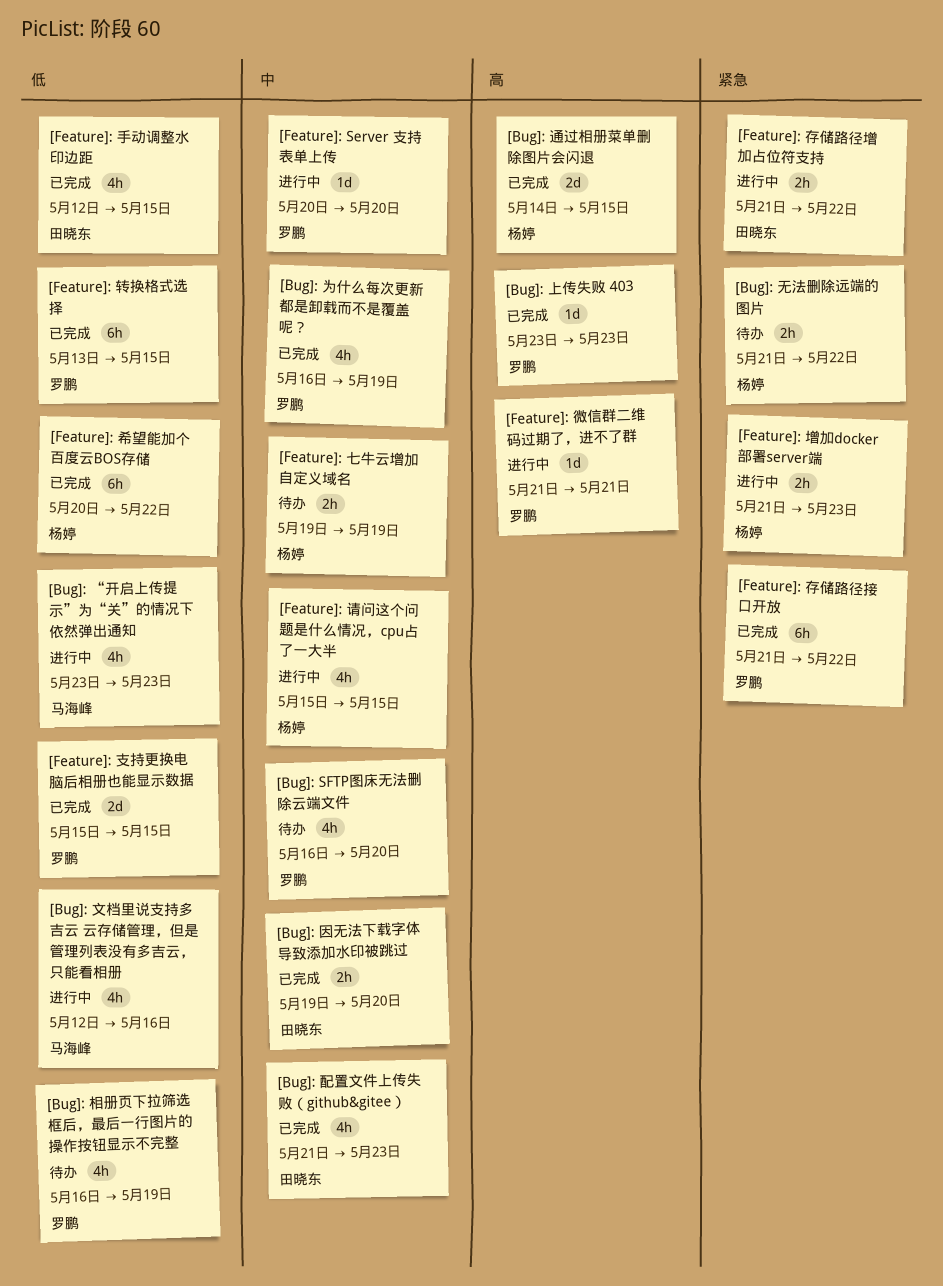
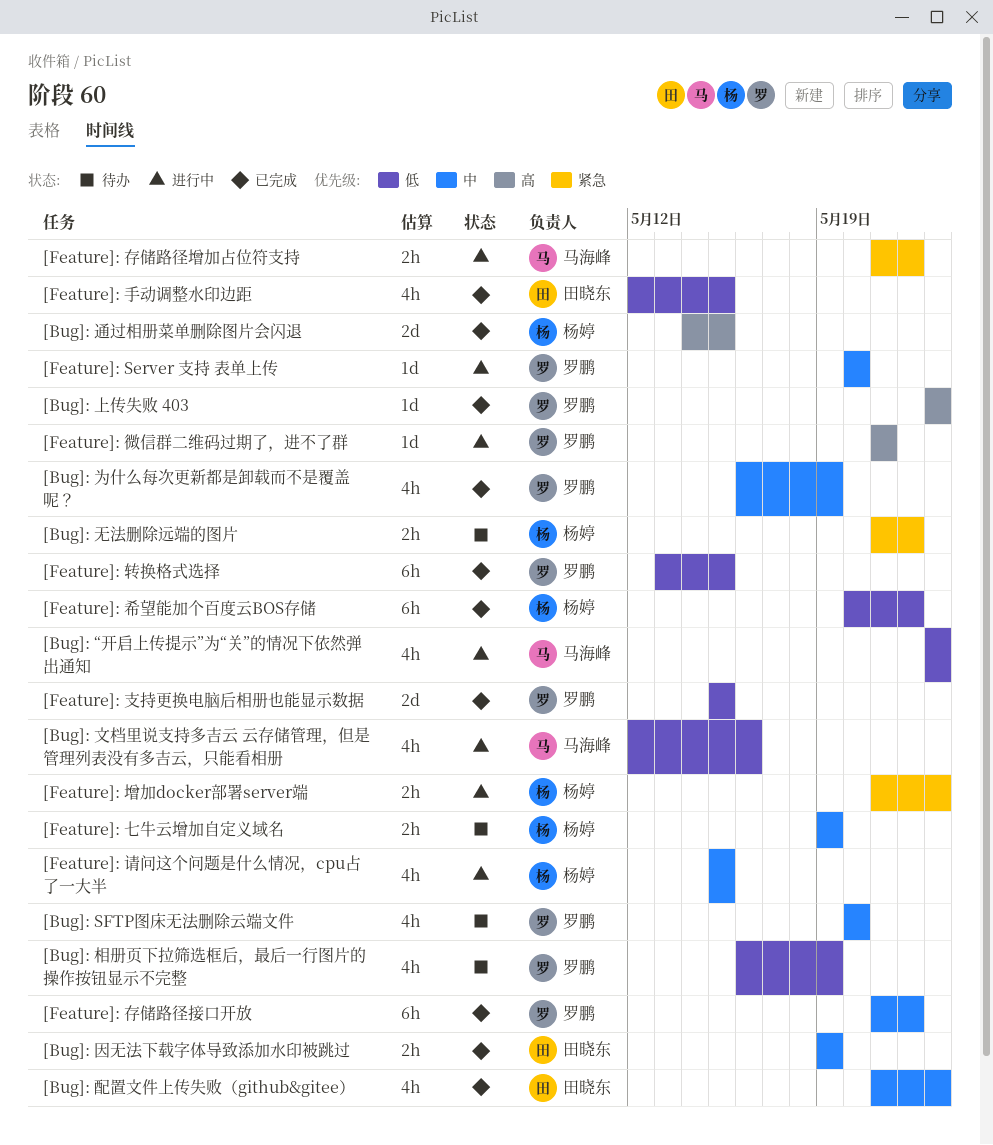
[Bug]: SFTP图床无法删除云端文件, start: May 16 -> May 20
[Bug]: 因无法下载字体导致添加水印被跳过, due: May 20 -> May 19
[Feature]: 存储路径增加占位符支持, owner: 田晓东 -> 马海峰
[Feature]: 存储路径接口开放, priority: 紧急 -> 中

